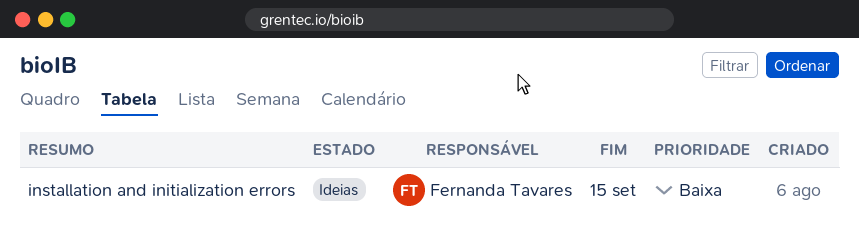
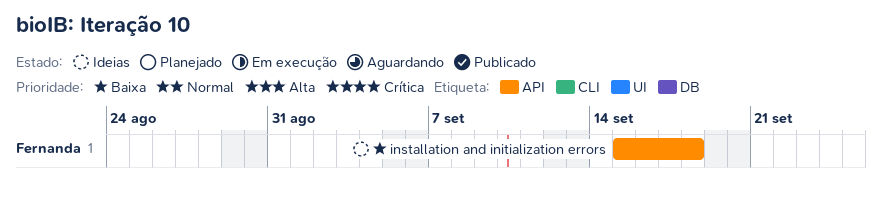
installation and initialization errors, due: Sep 15 -> Sep 18

